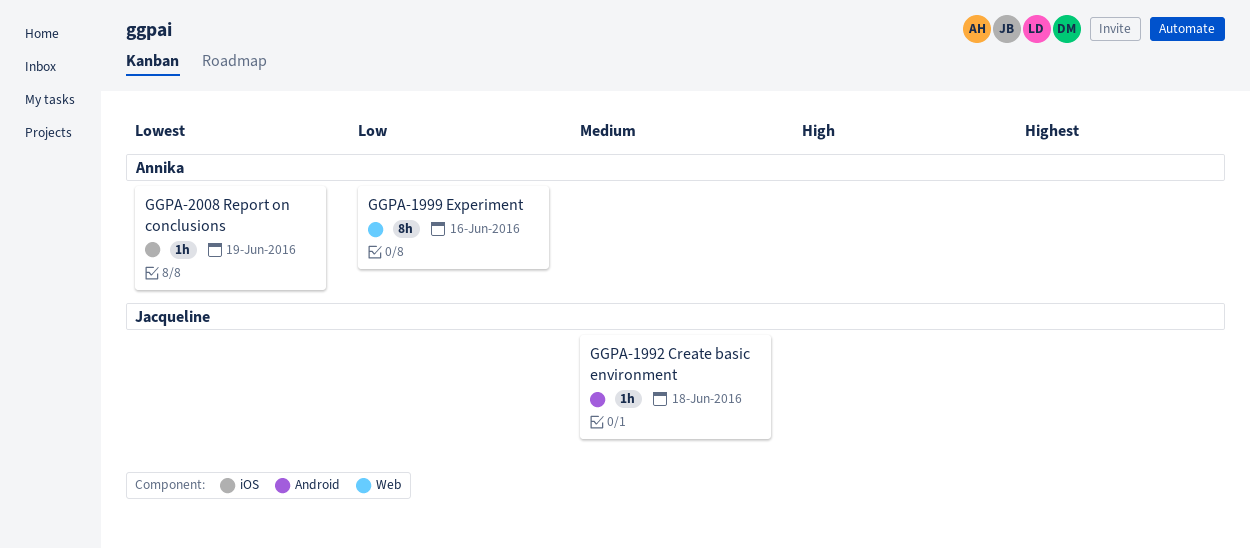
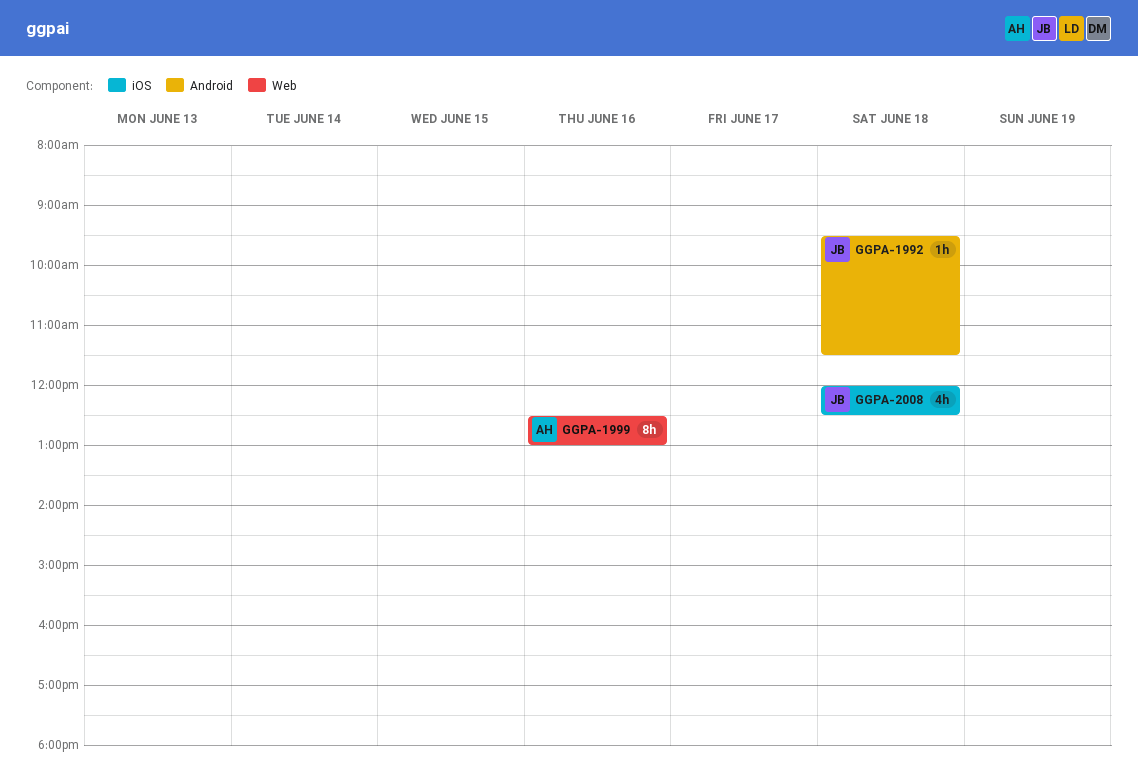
GGPA-2008, owner: Annika -> Jacqueline
GGPA-2008, estimate: 1h -> 4h
GGPA-2008, day: Jun 19 -> Jun 18

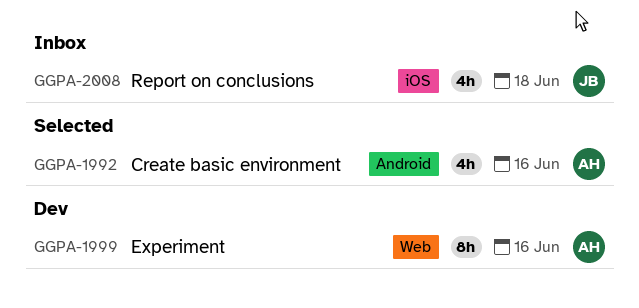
GGPA-1992, owner: JB -> AH
GGPA-1992, estimate: 1h -> 4h
GGPA-1992, day: Jun 18 -> Jun 16

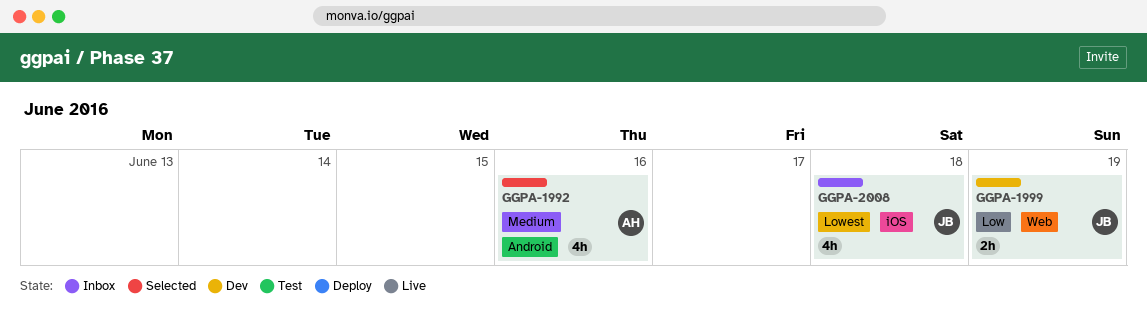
GGPA-1999, owner: AH -> JB
GGPA-1999, estimate: 8h -> 2h
GGPA-1999, day: Jun 16 -> Jun 19

